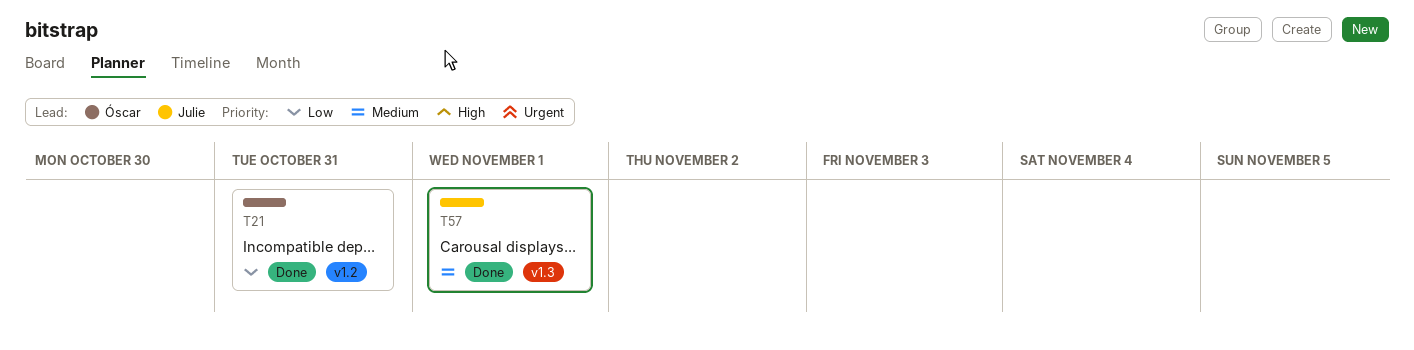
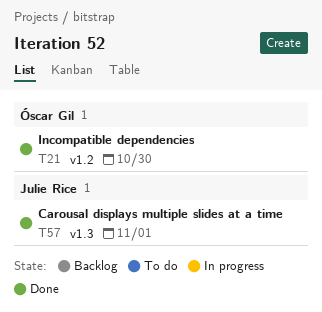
T21, due: Oct 31 -> Oct 30

